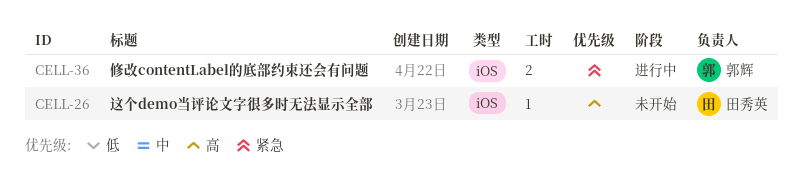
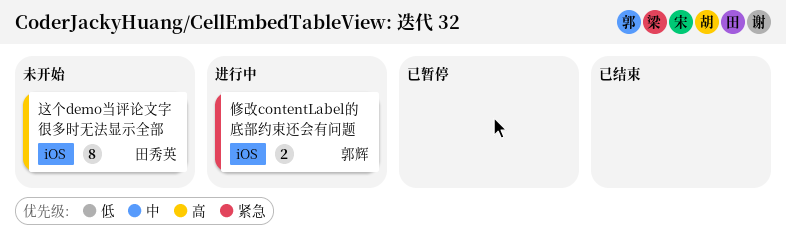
这个demo当评论文字很多时无法显示全部, estimate: 1 -> 8

